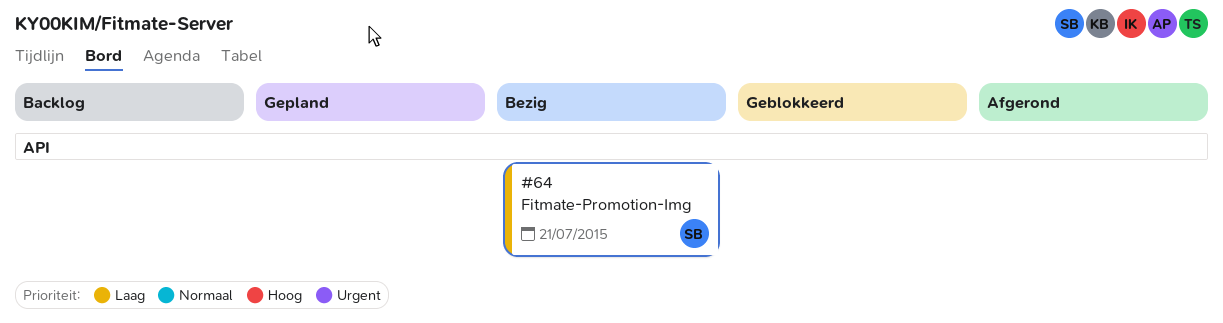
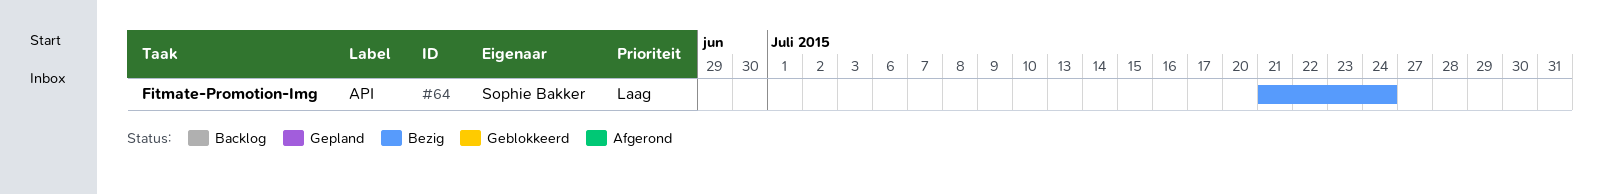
#64, due: Jul 21 -> Jul 24

